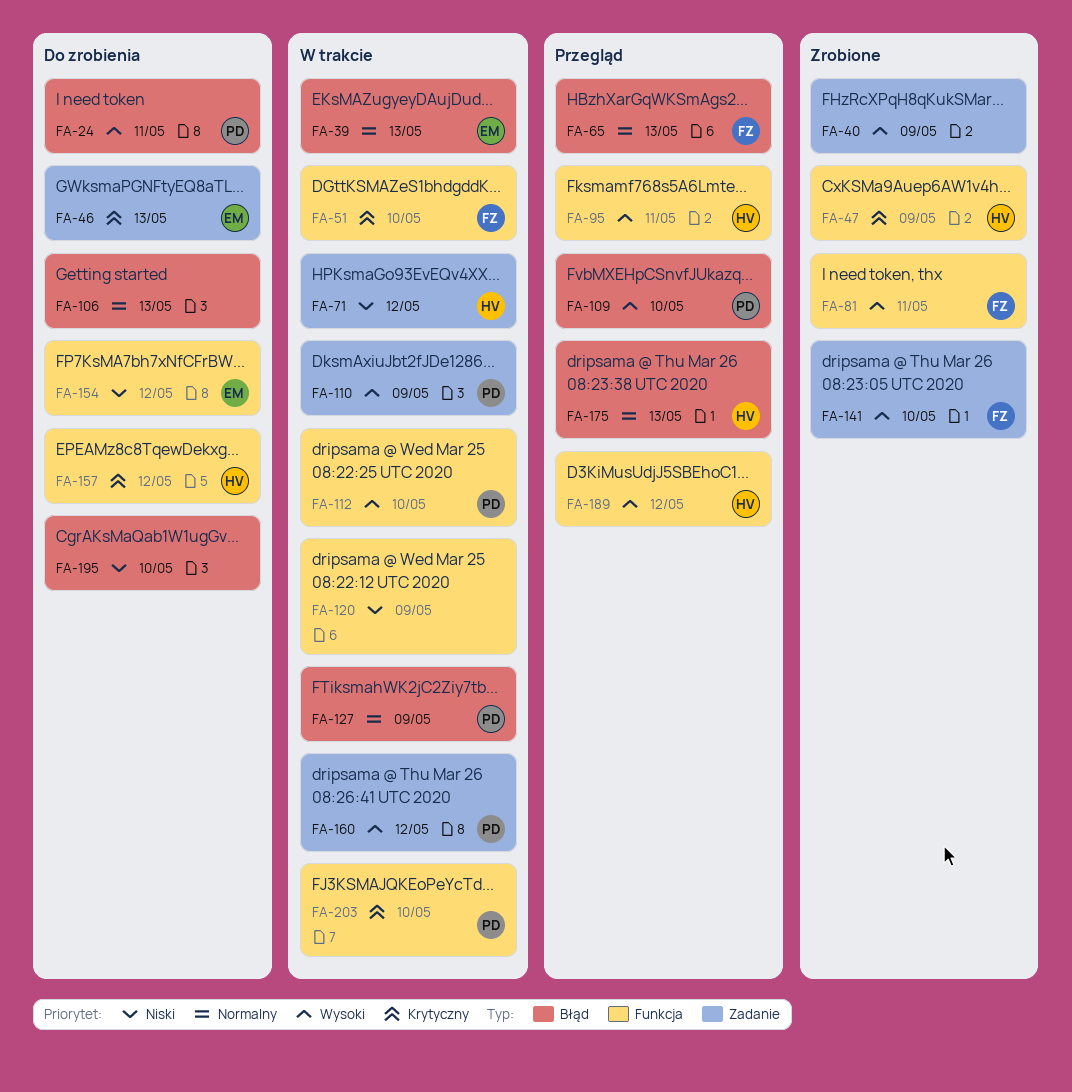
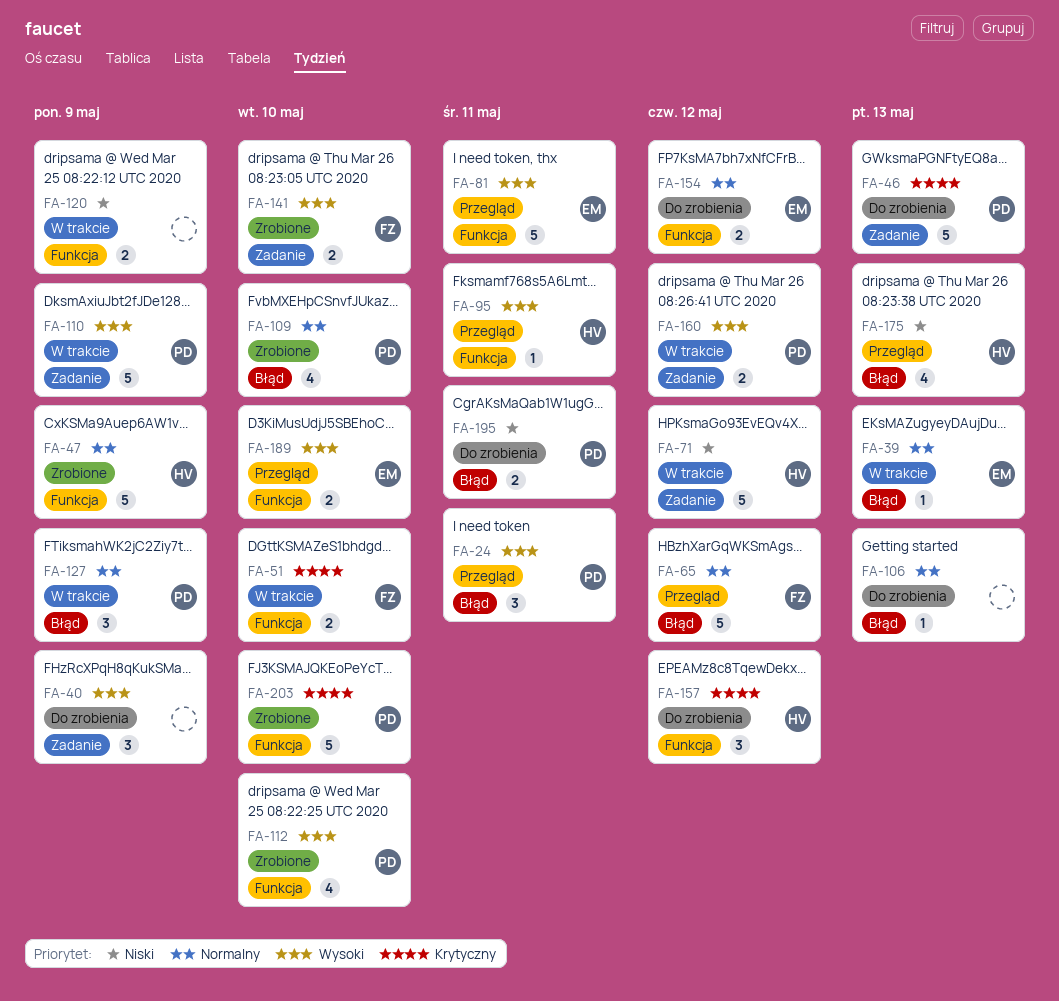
FA-24, status: Do zrobienia -> Przegląd
FA-40, status: Zrobione -> Do zrobienia
FA-46, owner: EM -> PD
FA-47, priority: Krytyczny -> Normalny
FA-65, due: May 13 -> May 12
FA-81, status: Zrobione -> Przegląd
FA-81, owner: FZ -> EM
FA-109, status: Przegląd -> Zrobione
FA-109, priority: Wysoki -> Normalny
FA-112, status: W trakcie -> Zrobione
FA-154, priority: Niski -> Normalny
FA-175, priority: Normalny -> Niski
FA-189, owner: HV -> EM
FA-189, due: May 12 -> May 10
FA-195, owner: none -> PD
FA-195, due: May 10 -> May 11
FA-203, status: W trakcie -> Zrobione

